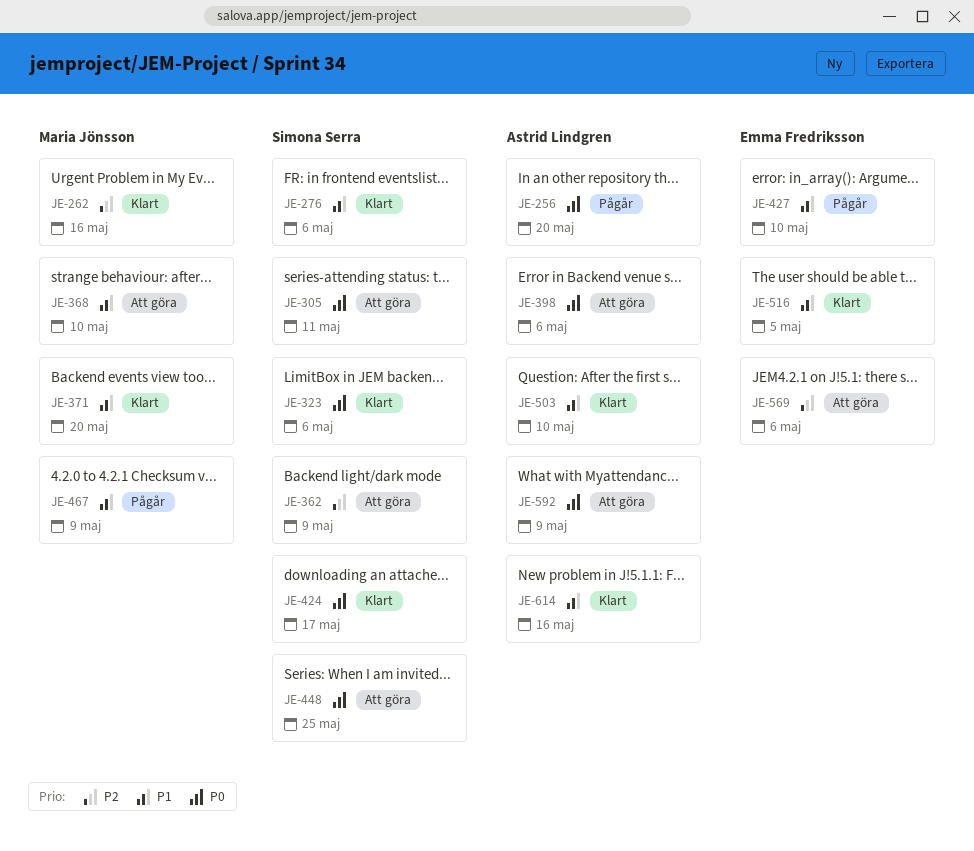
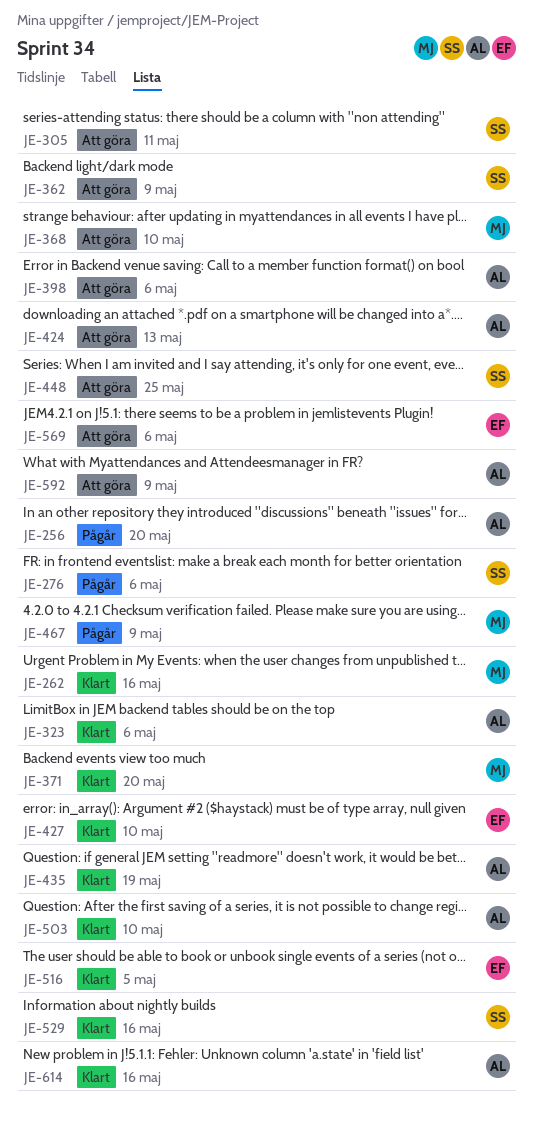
JE-276, status: Klart -> Pågår
JE-323, owner: Simona Serra -> Astrid Lindgren
JE-424, status: Klart -> Att göra
JE-424, owner: Simona Serra -> Astrid Lindgren
JE-424, due: May 17 -> May 13
JE-427, status: Pågår -> Klart
JE-435: none -> present
JE-529: none -> present

